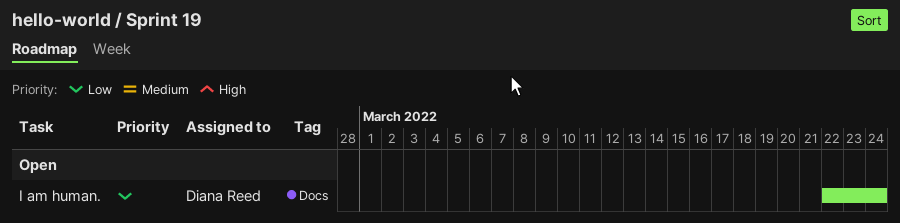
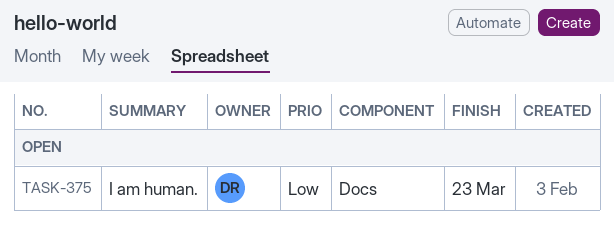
I am human., due: Mar 24 -> Mar 23

